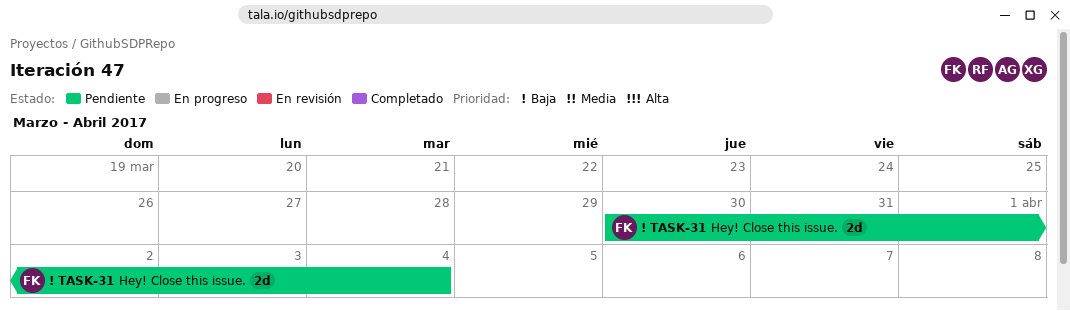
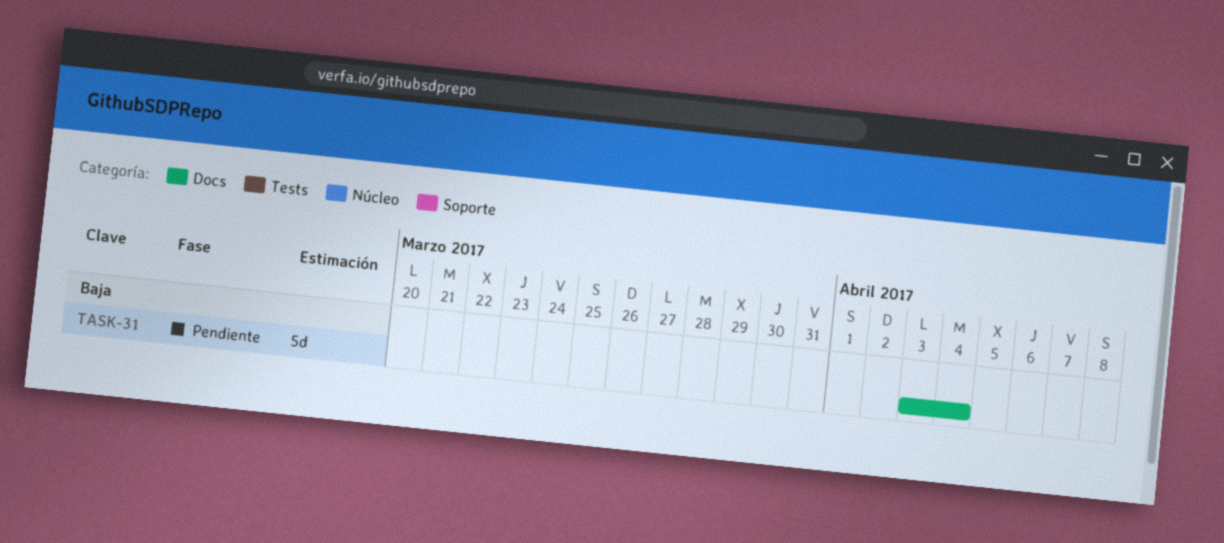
TASK-31, estimate: 2d -> 5d
TASK-31, start: Mar 30 -> Apr 3

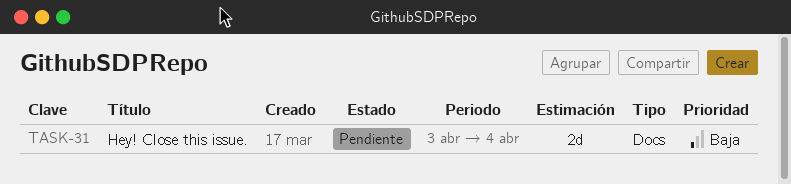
TASK-31, estimate: 5d -> 2d

